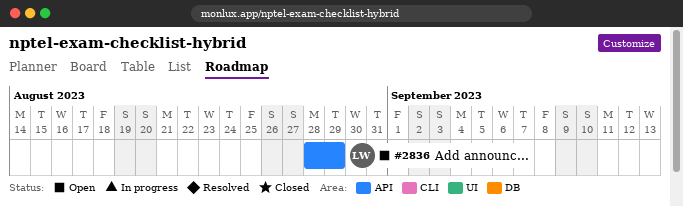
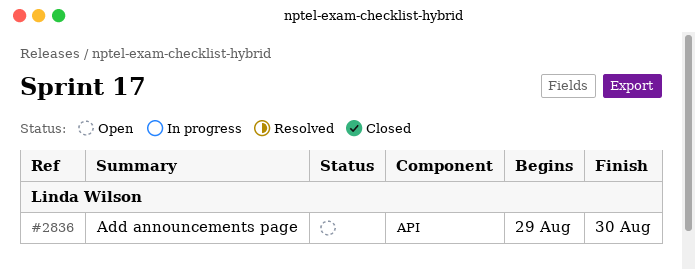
#2836, start: Aug 28 -> Aug 29
#2836, due: Aug 29 -> Aug 30

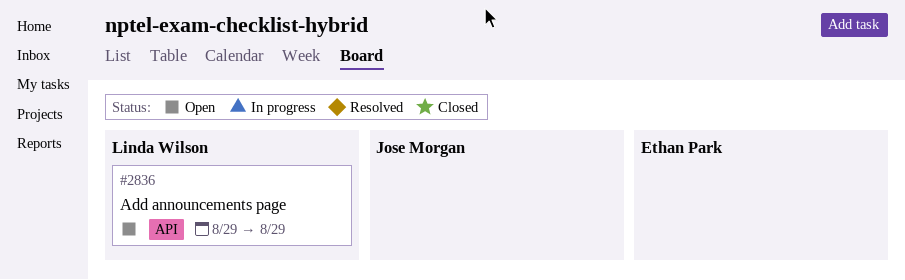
#2836, due: Aug 30 -> Aug 29

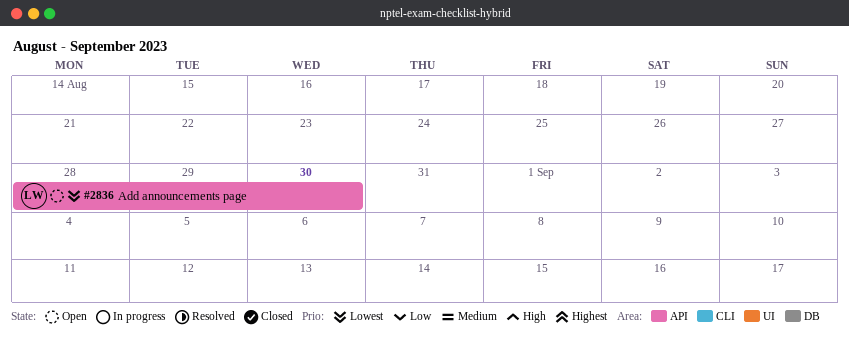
#2836, start: Aug 29 -> Aug 28
#2836, due: Aug 29 -> Aug 30

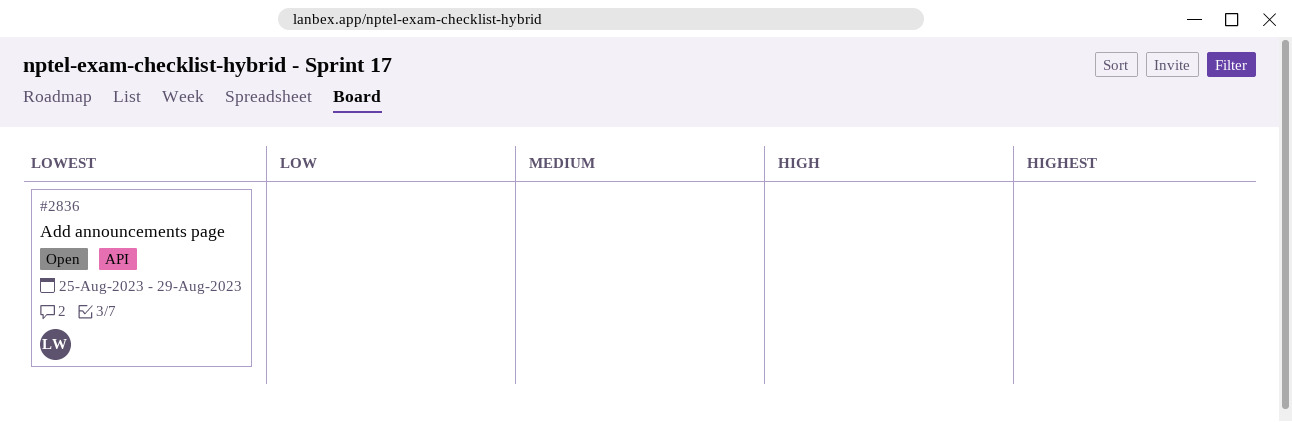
#2836, start: Aug 28 -> Aug 25
#2836, due: Aug 30 -> Aug 29

